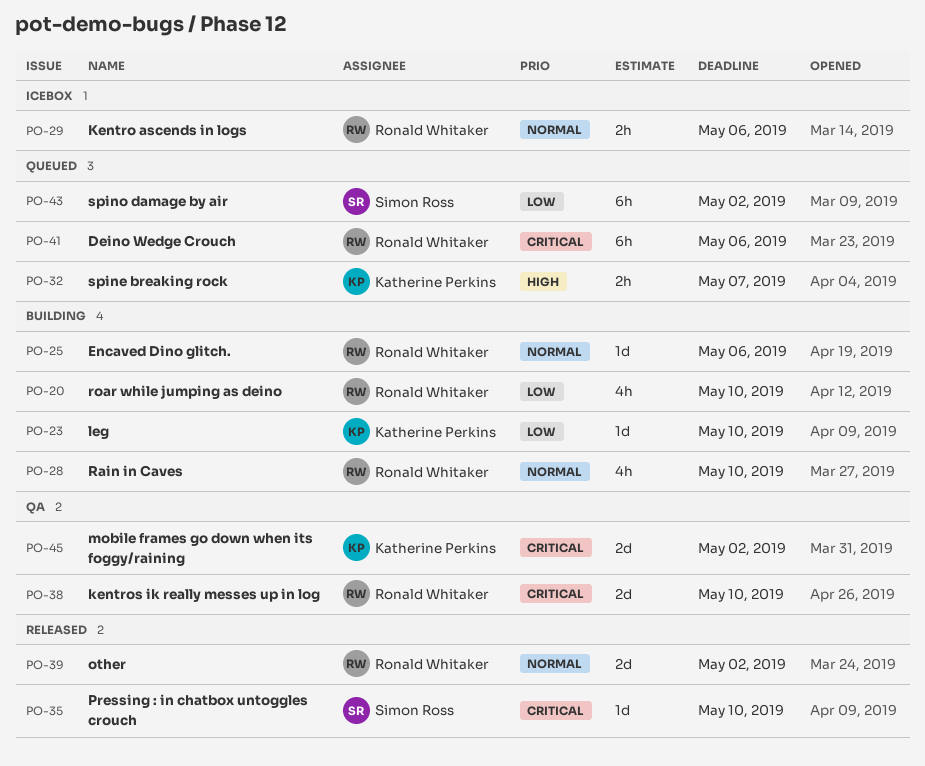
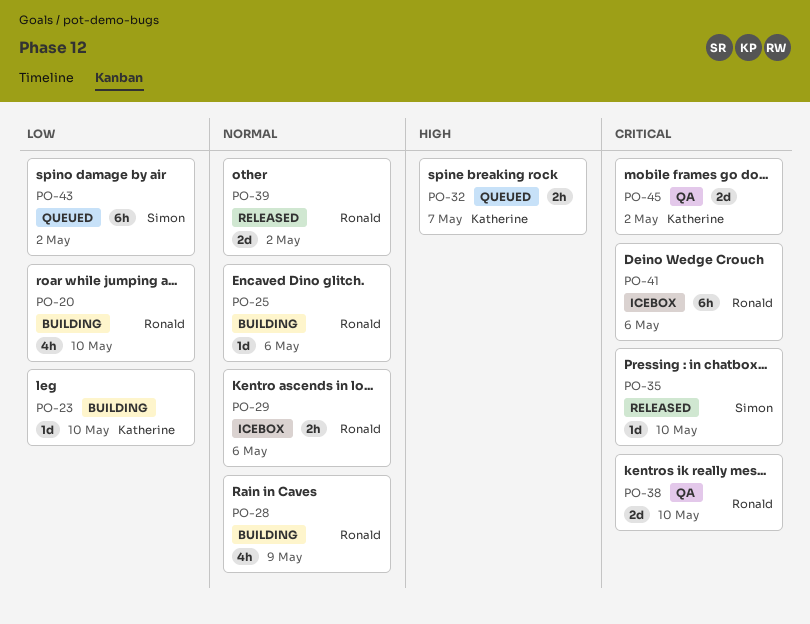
PO-28, due: May 10 -> May 9
PO-41, status: Queued -> Icebox

